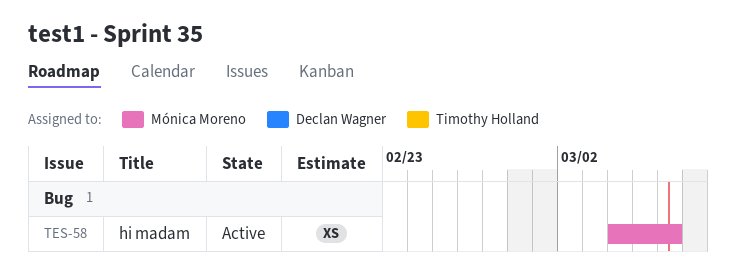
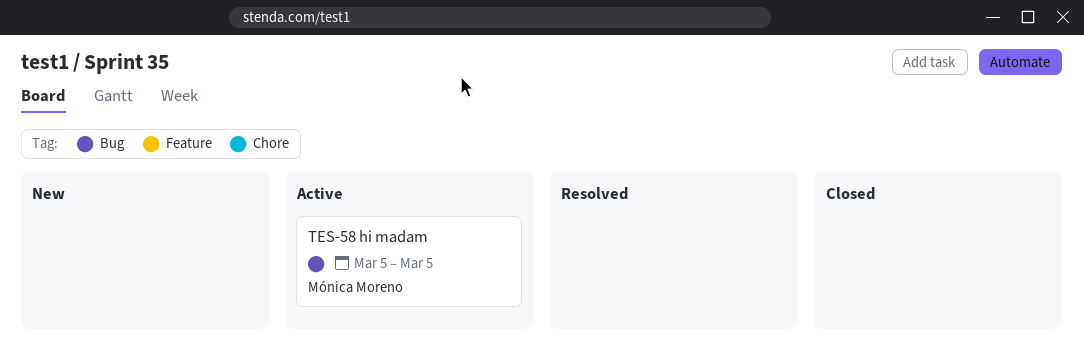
TES-58, start: Mar 4 -> Mar 5
TES-58, due: Mar 6 -> Mar 5

